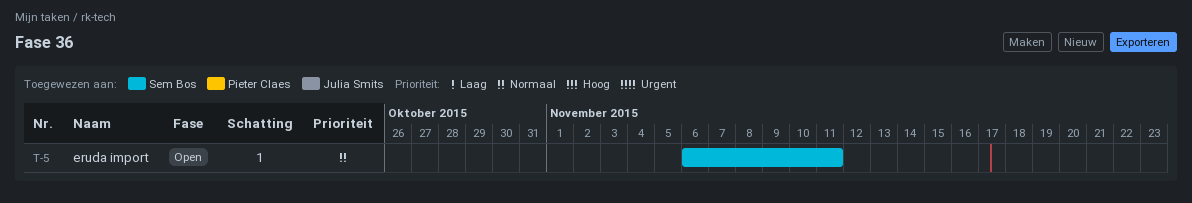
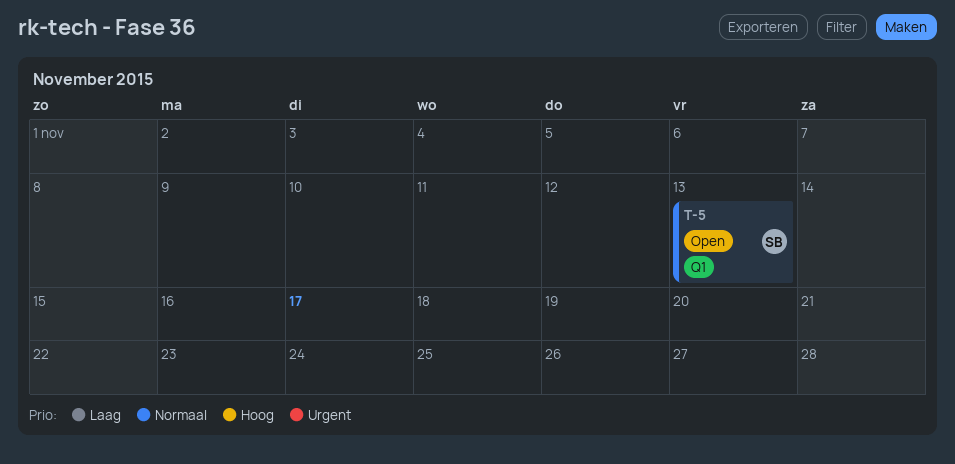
T-5, due: Nov 11 -> Nov 13

